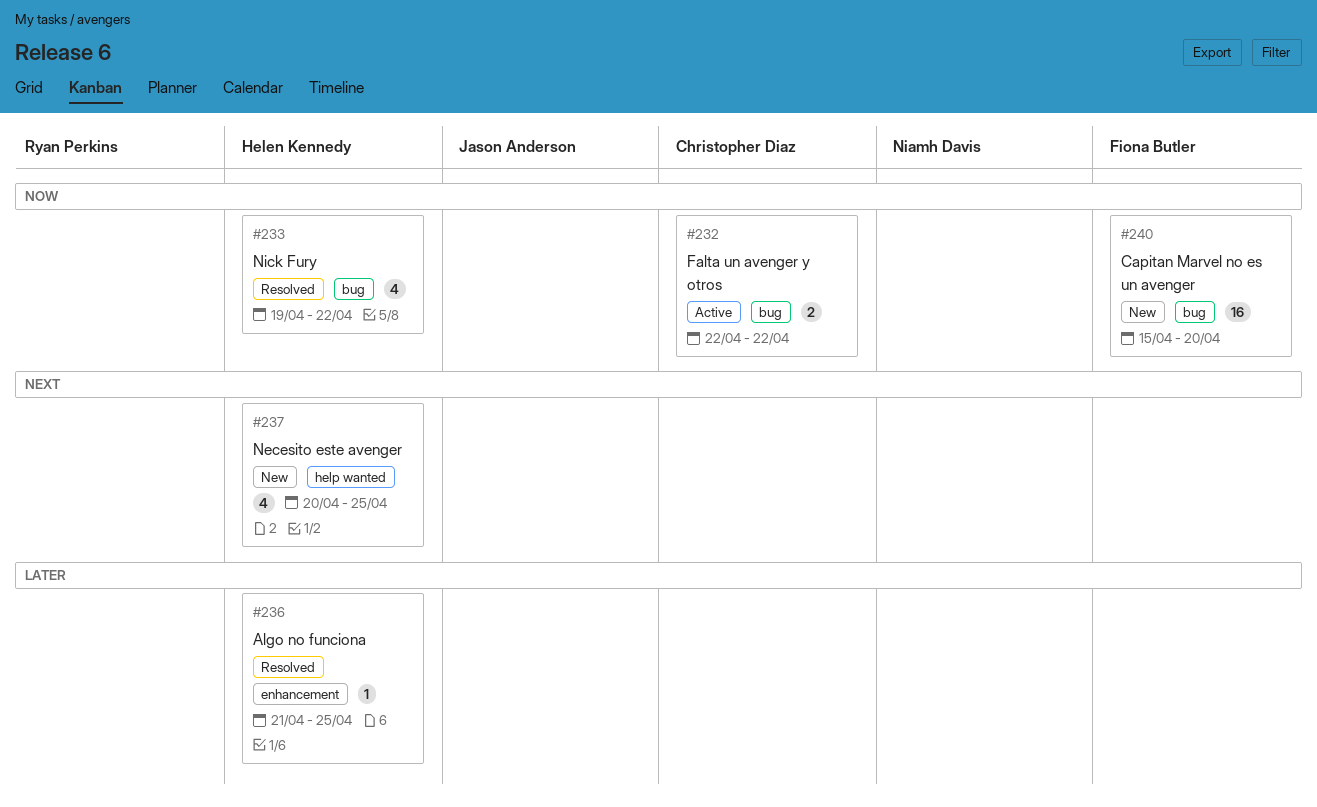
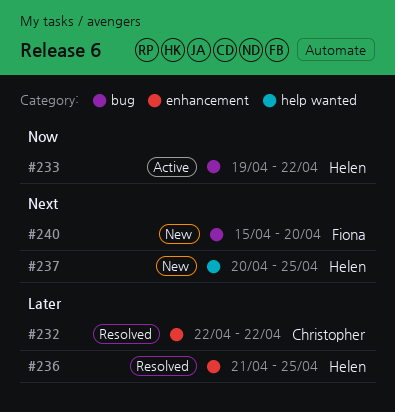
#232, status: Active -> Resolved
#232, priority: Now -> Later
#232, label: bug -> enhancement
#233, status: Resolved -> Active
#240, priority: Now -> Next

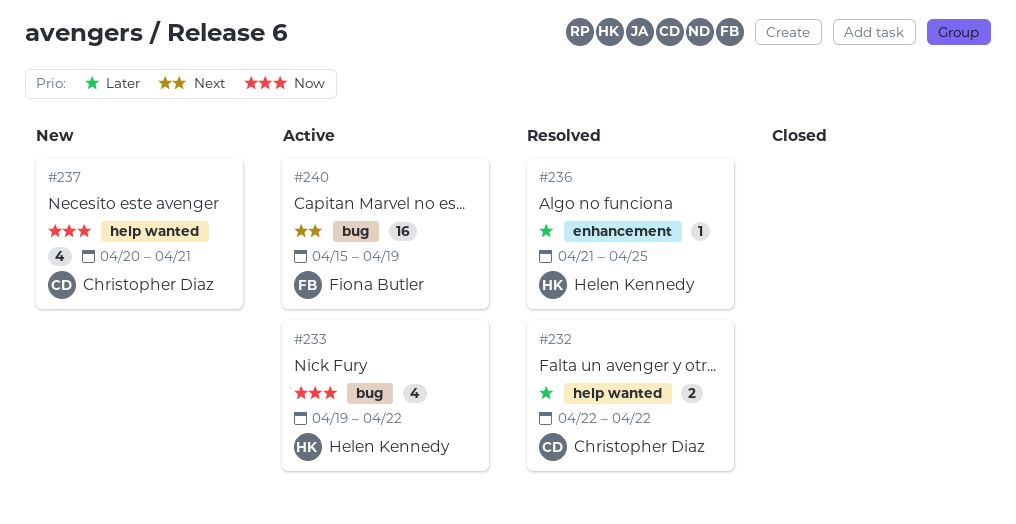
#232, label: enhancement -> help wanted
#237, owner: Helen Kennedy -> Christopher Diaz
#237, priority: Next -> Now
#237, due: Apr 25 -> Apr 21
#240, status: New -> Active
#240, due: Apr 20 -> Apr 19

